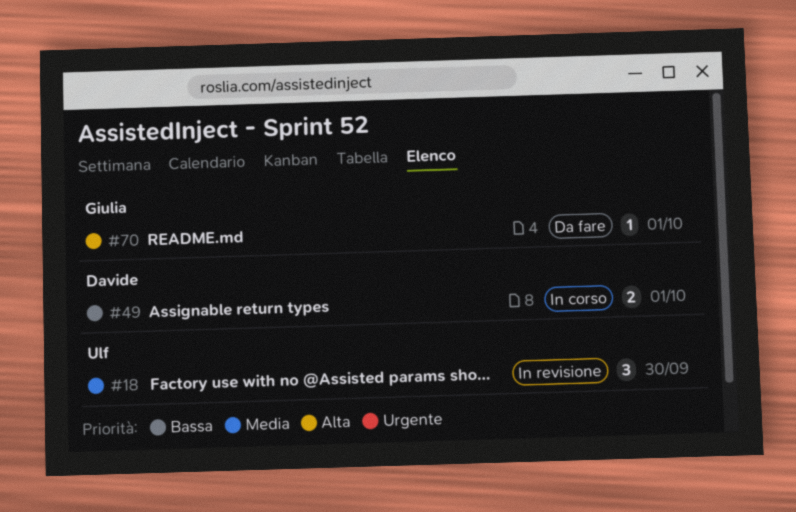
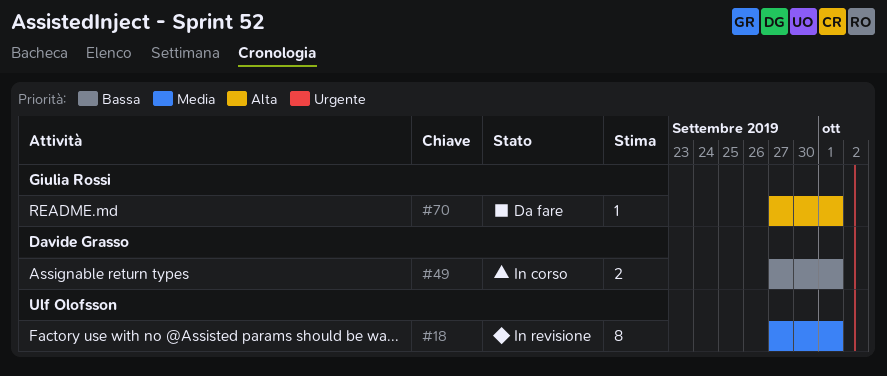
#18, estimate: 3 -> 8
#18, due: Sep 30 -> Oct 1

